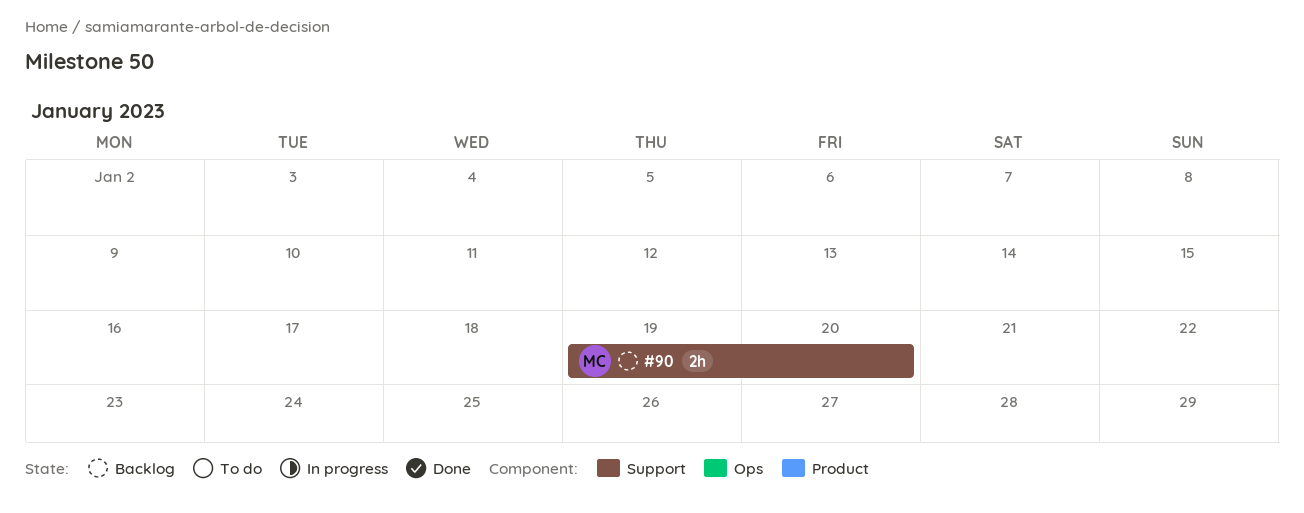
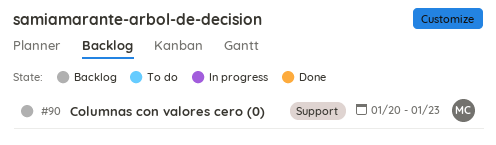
#90, start: Jan 19 -> Jan 20
#90, due: Jan 20 -> Jan 23

